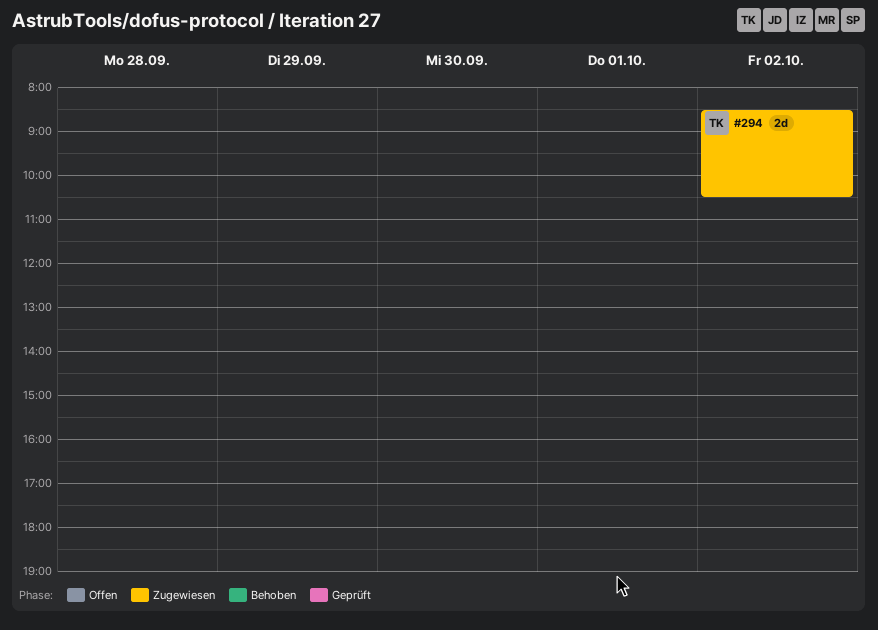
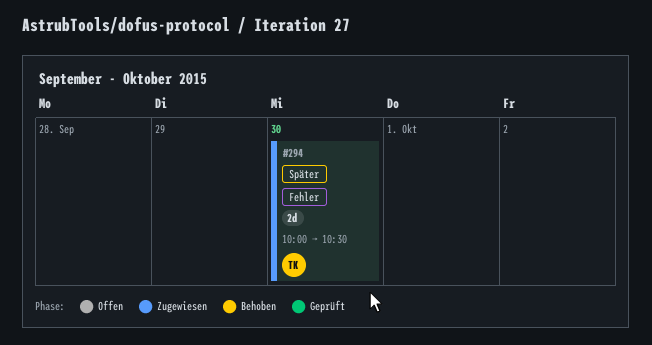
#294, day: Oct 2 -> Sep 30
#294, begins: 08:30 -> 10:00

